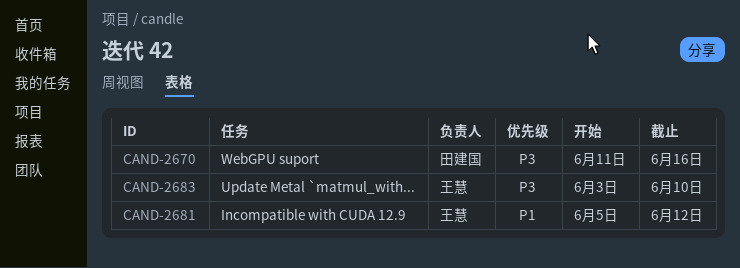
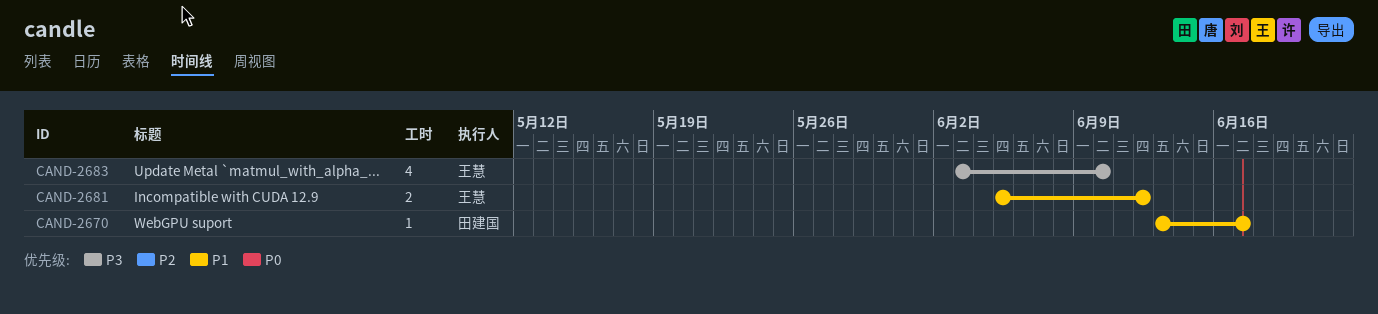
CAND-2670, priority: P3 -> P1
CAND-2670, start: Jun 11 -> Jun 13
CAND-2670, due: Jun 16 -> Jun 17

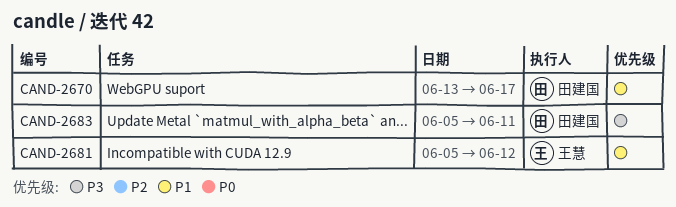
CAND-2683, owner: 王慧 -> 田建国
CAND-2683, start: Jun 3 -> Jun 5
CAND-2683, due: Jun 10 -> Jun 11

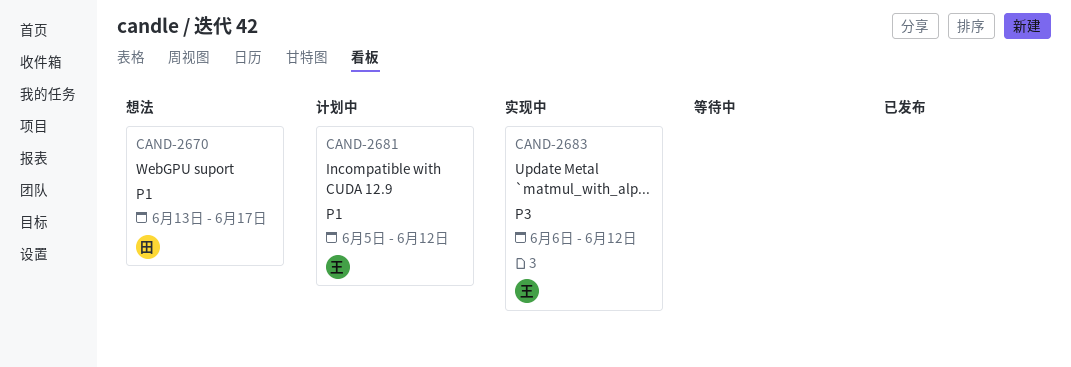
CAND-2683, owner: 田建国 -> 王慧
CAND-2683, start: Jun 5 -> Jun 6
CAND-2683, due: Jun 11 -> Jun 12

